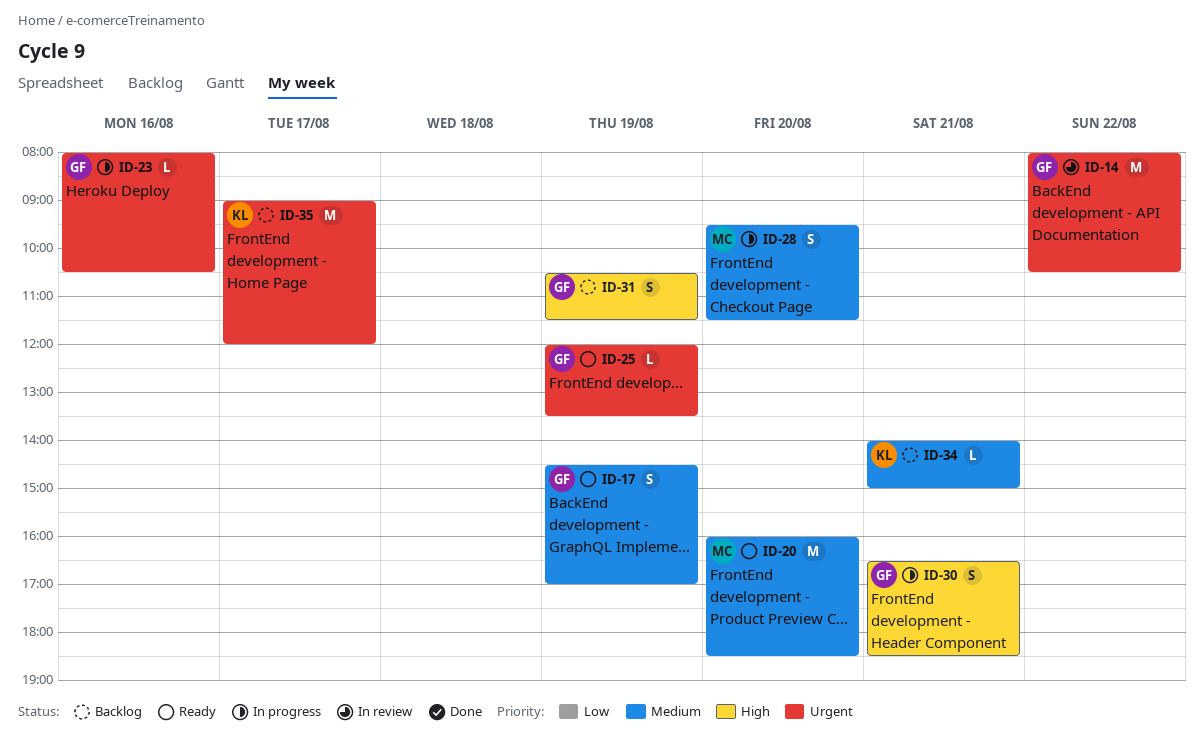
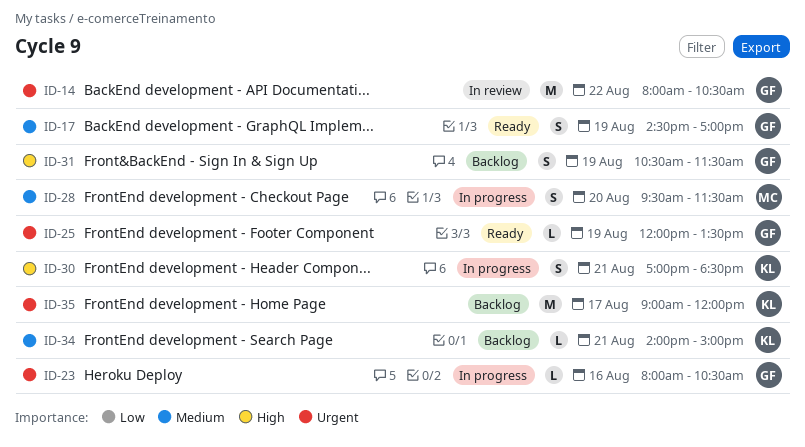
ID-20: present -> none
ID-30, owner: GF -> KL
ID-30, begins: 16:30 -> 17:00

